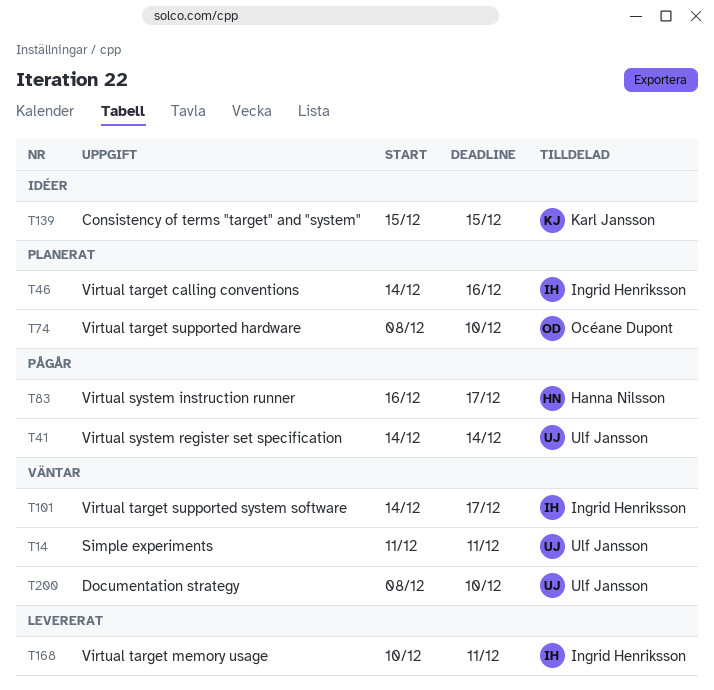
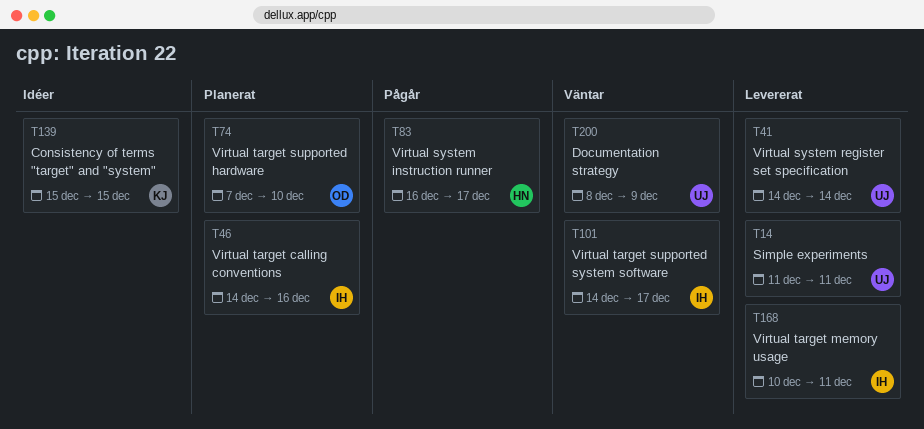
T14, status: Väntar -> Levererat
T41, status: Pågår -> Levererat
T74, start: Dec 8 -> Dec 7
T200, due: Dec 10 -> Dec 9

